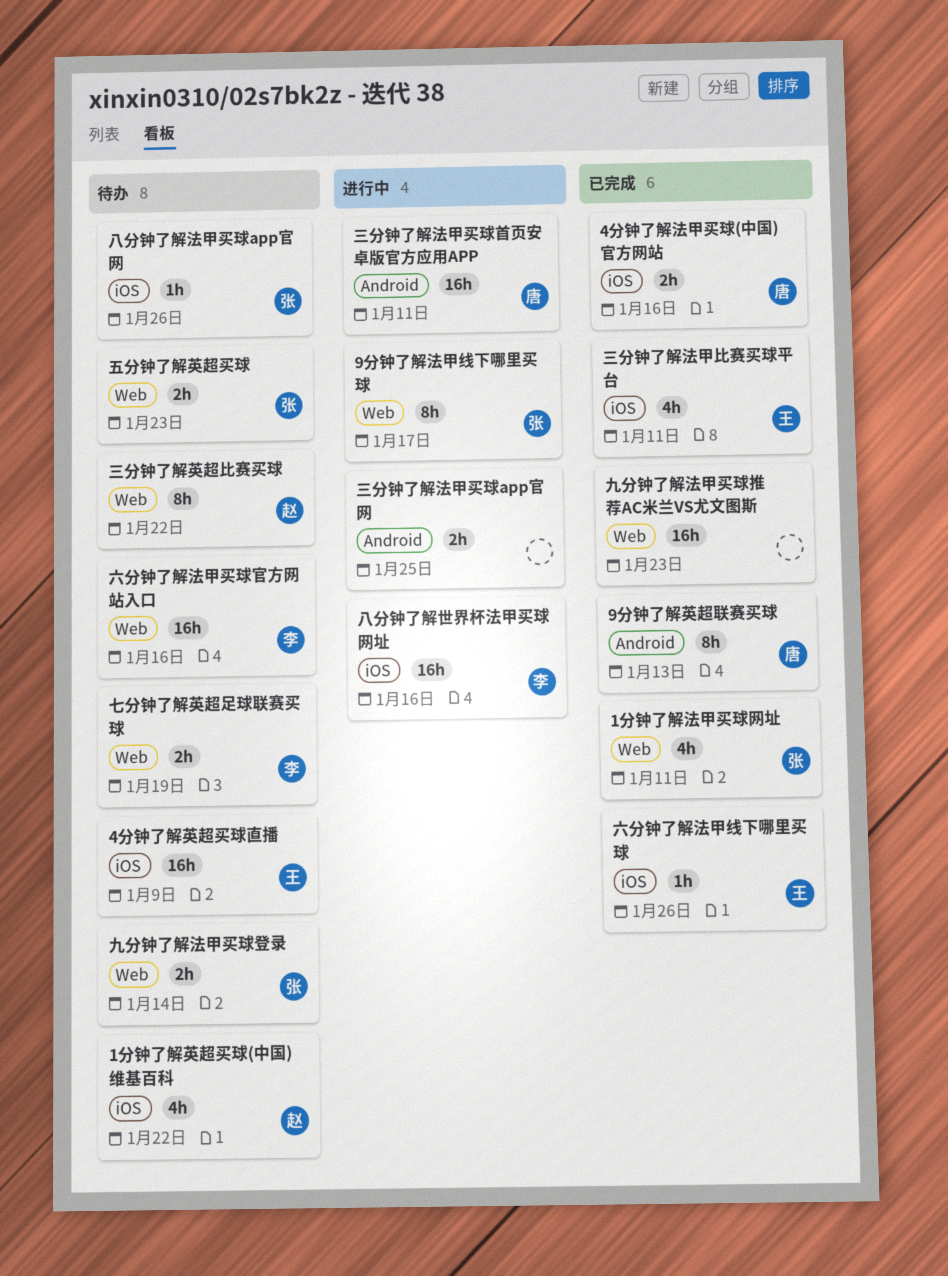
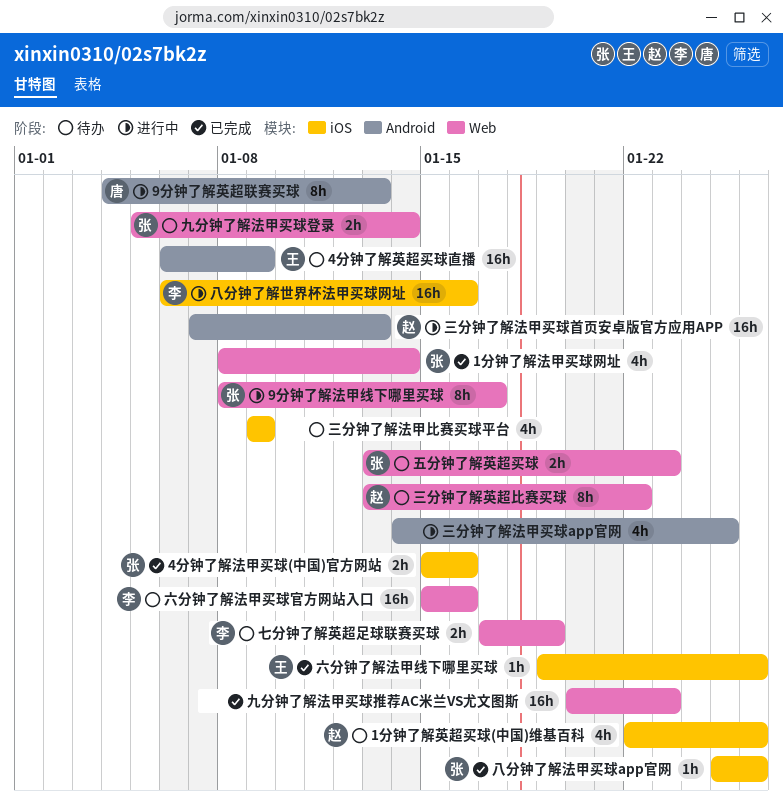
1分钟了解法甲买球网址, due: Jan 11 -> Jan 14
1分钟了解英超买球(中国)维基百科, due: Jan 22 -> Jan 26
4分钟了解法甲买球(中国)官方网站, owner: 唐 -> 张
4分钟了解英超买球直播, label: iOS -> Android
9分钟了解英超联赛买球, status: 已完成 -> 进行中
三分钟了解法甲买球app官网, estimate: 2h -> 4h
三分钟了解法甲买球首页安卓版官方应用APP, owner: 唐 -> 赵
三分钟了解法甲买球首页安卓版官方应用APP, due: Jan 11 -> Jan 13
三分钟了解法甲比赛买球平台, status: 已完成 -> 待办
三分钟了解法甲比赛买球平台, owner: 王 -> none
三分钟了解法甲比赛买球平台, due: Jan 11 -> Jan 9
八分钟了解法甲买球app官网, status: 待办 -> 已完成

